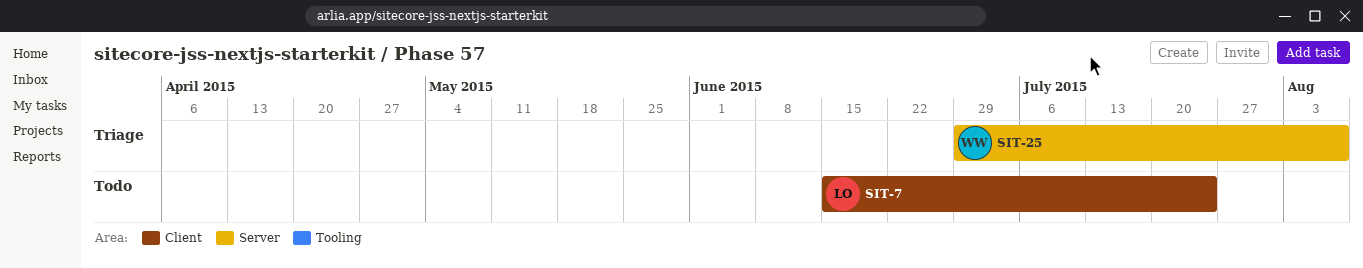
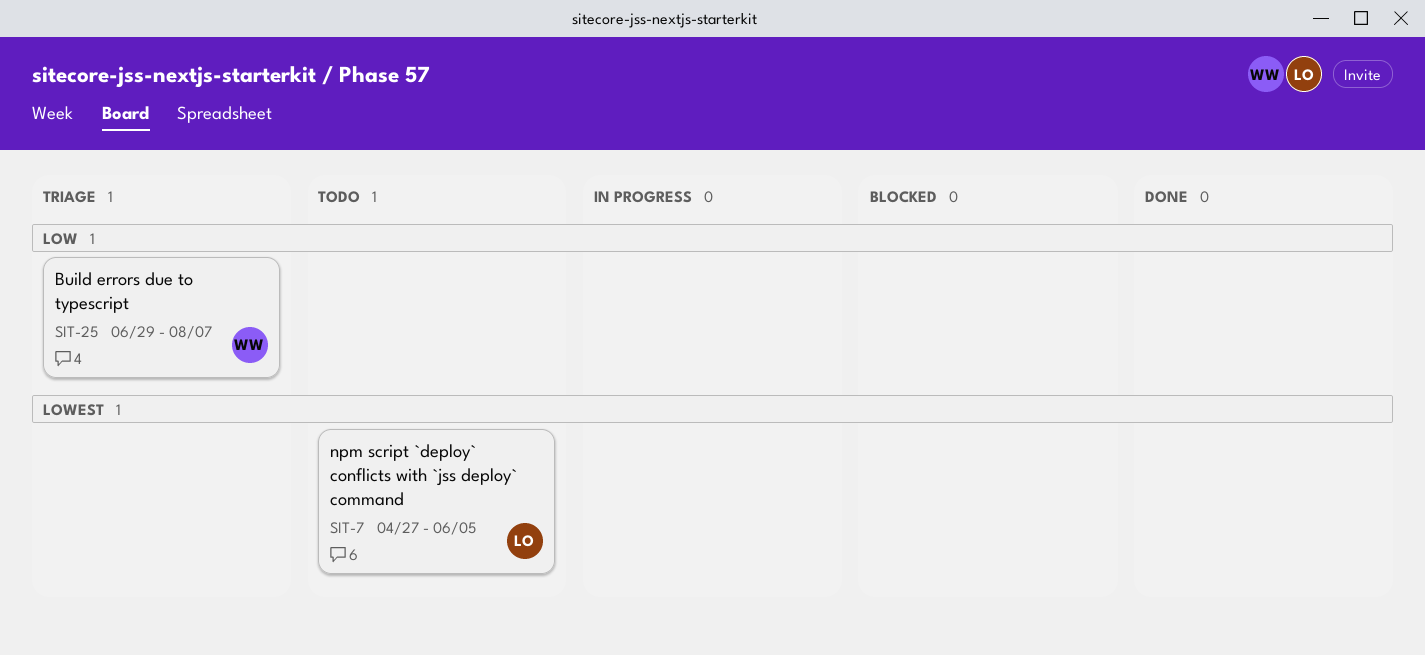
SIT-7, start: Jun 15 -> Apr 27
SIT-7, due: Jul 24 -> Jun 5

